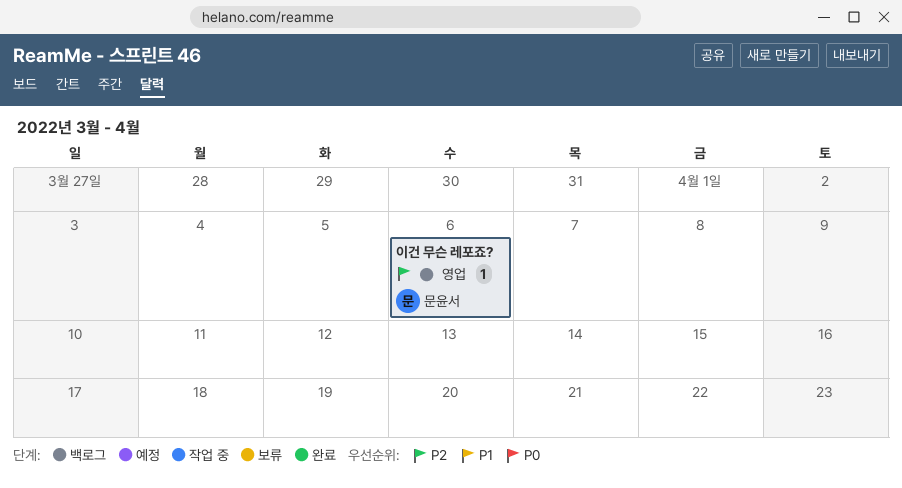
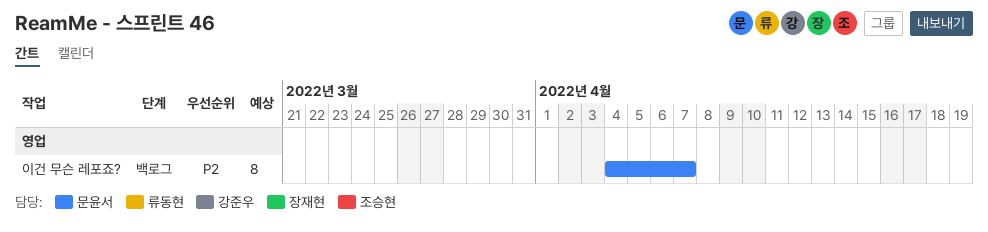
이건 무슨 레포죠?, estimate: 1 -> 8
이건 무슨 레포죠?, due: Apr 6 -> Apr 7

